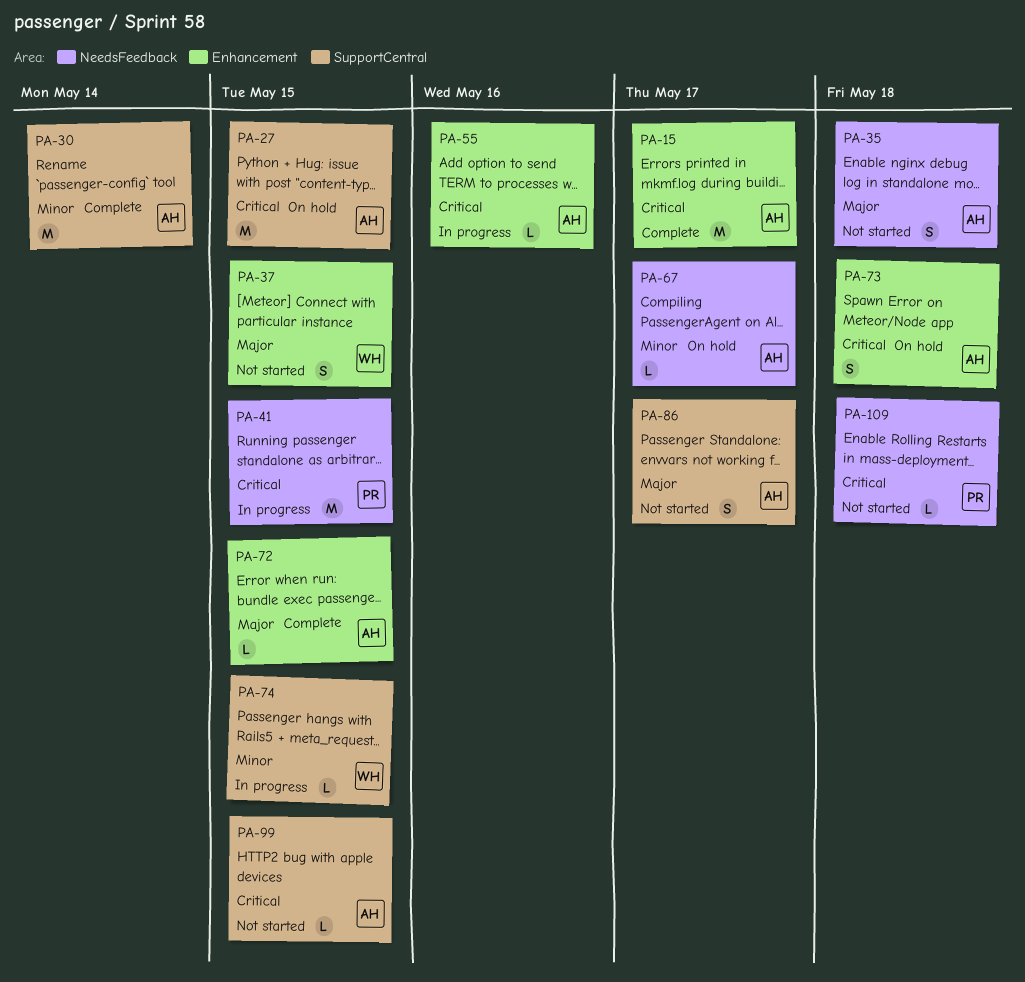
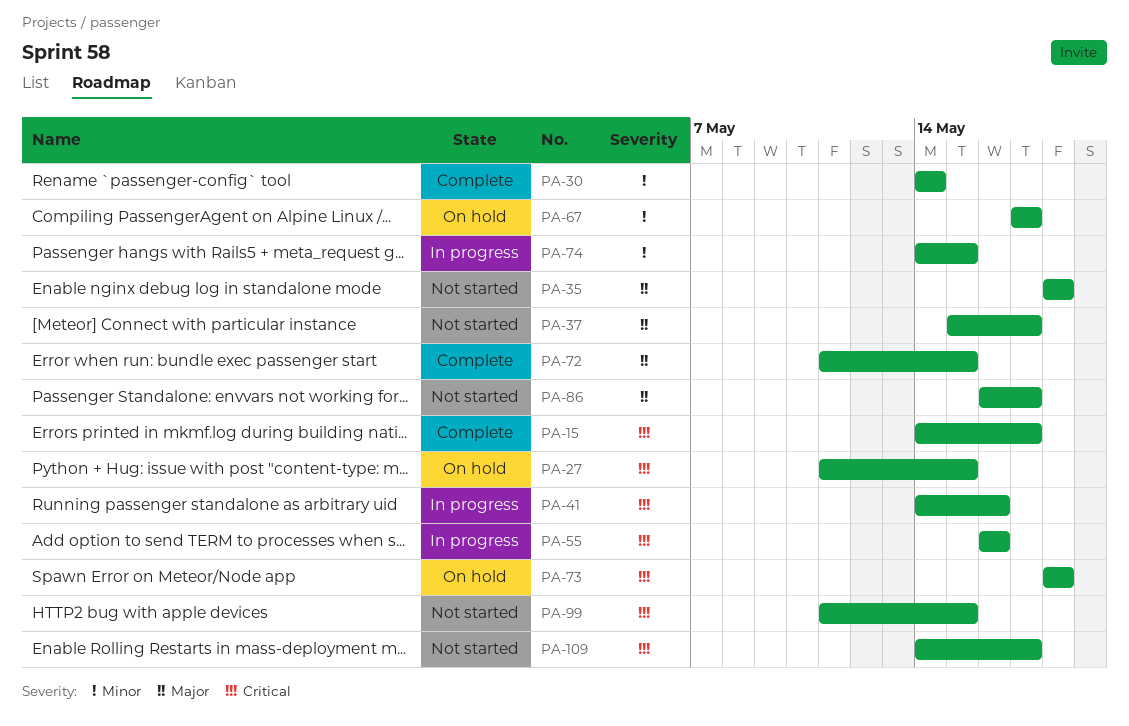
PA-37, due: May 15 -> May 17
PA-41, due: May 15 -> May 16
PA-109, due: May 18 -> May 17

